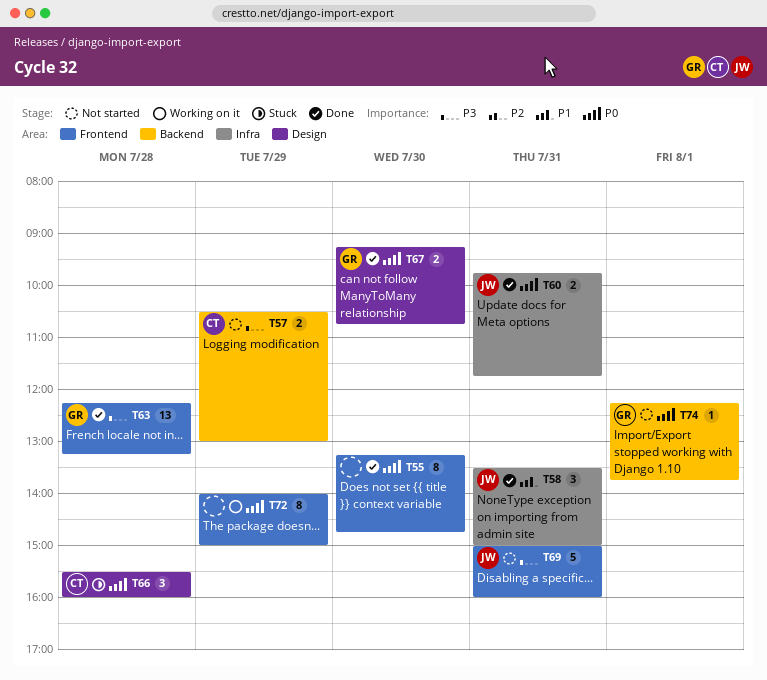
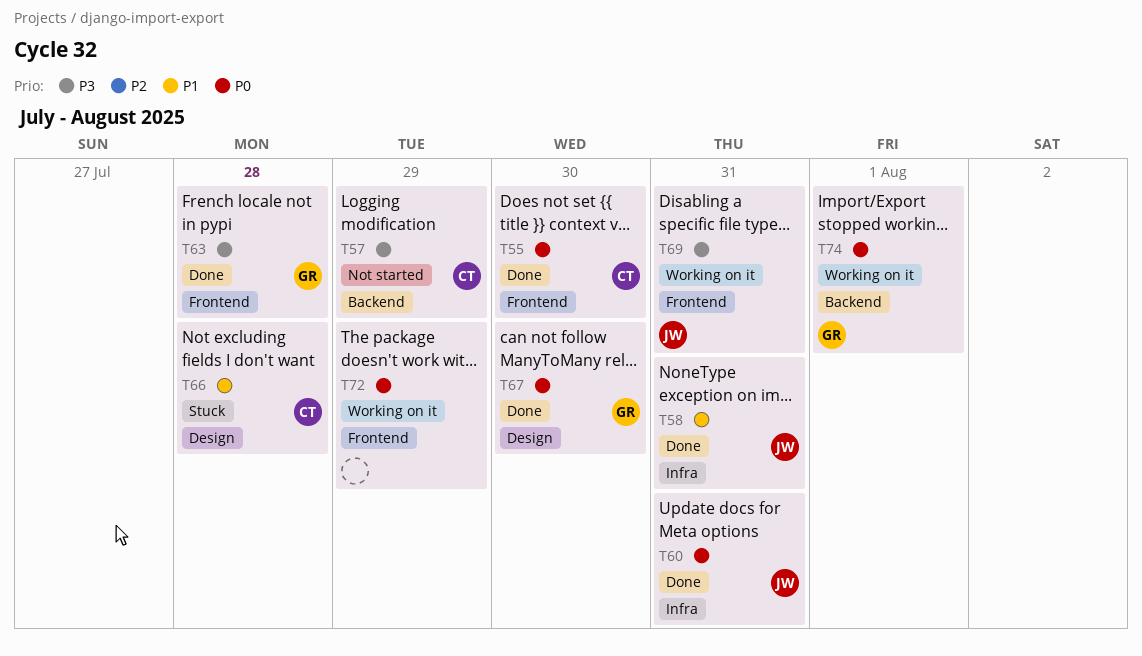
T55, owner: none -> CT
T66, priority: P0 -> P1
T69, status: Not started -> Working on it
T74, status: Not started -> Working on it

